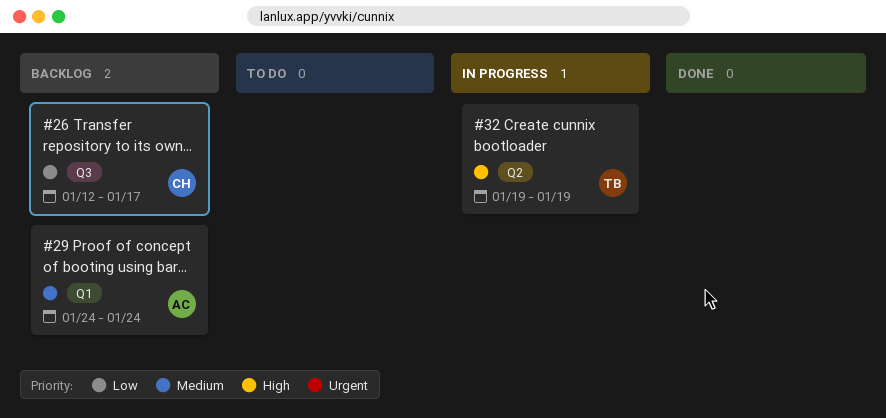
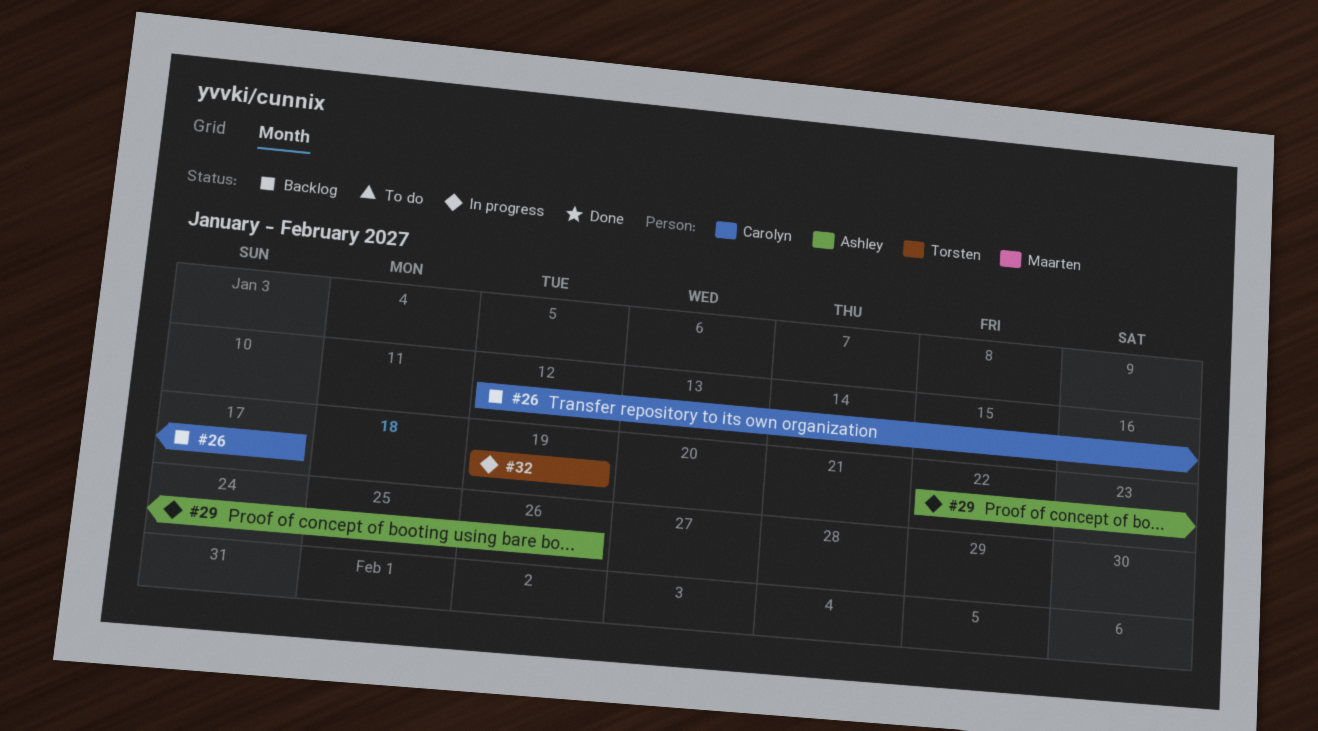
#29, status: Backlog -> In progress
#29, start: Jan 24 -> Jan 22
#29, due: Jan 24 -> Jan 26

